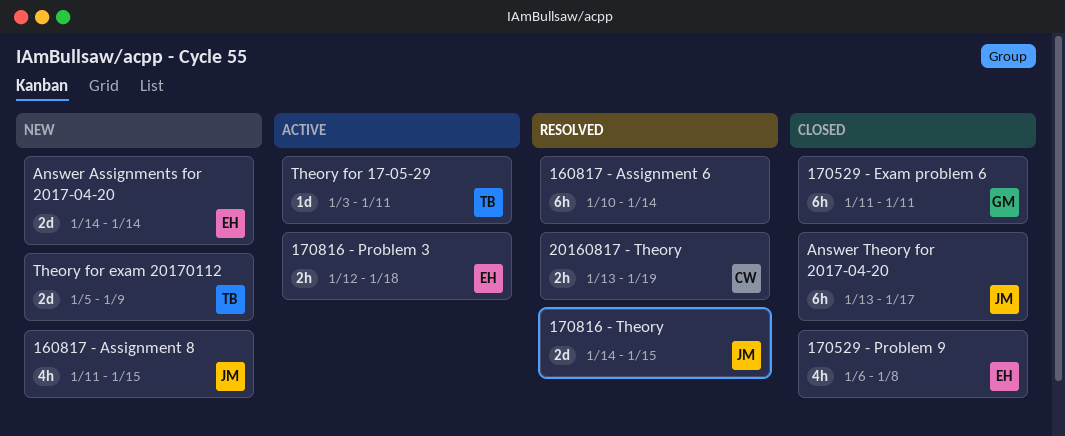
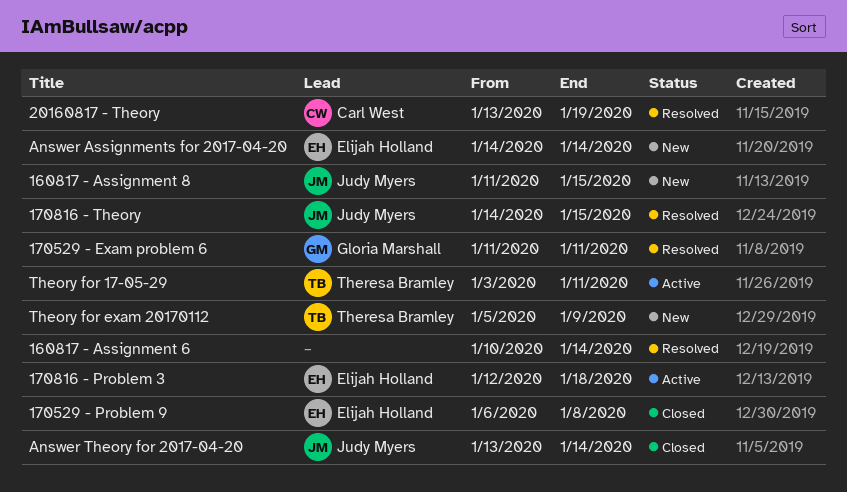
170529 - Exam problem 6, status: Closed -> Resolved
Answer Theory for 2017-04-20, due: Jan 17 -> Jan 14

